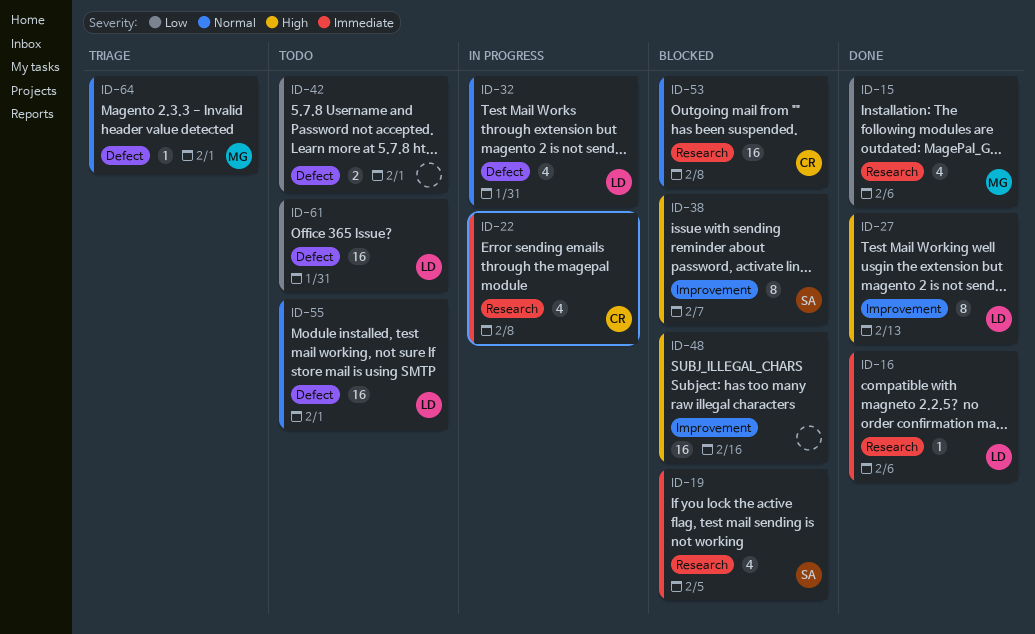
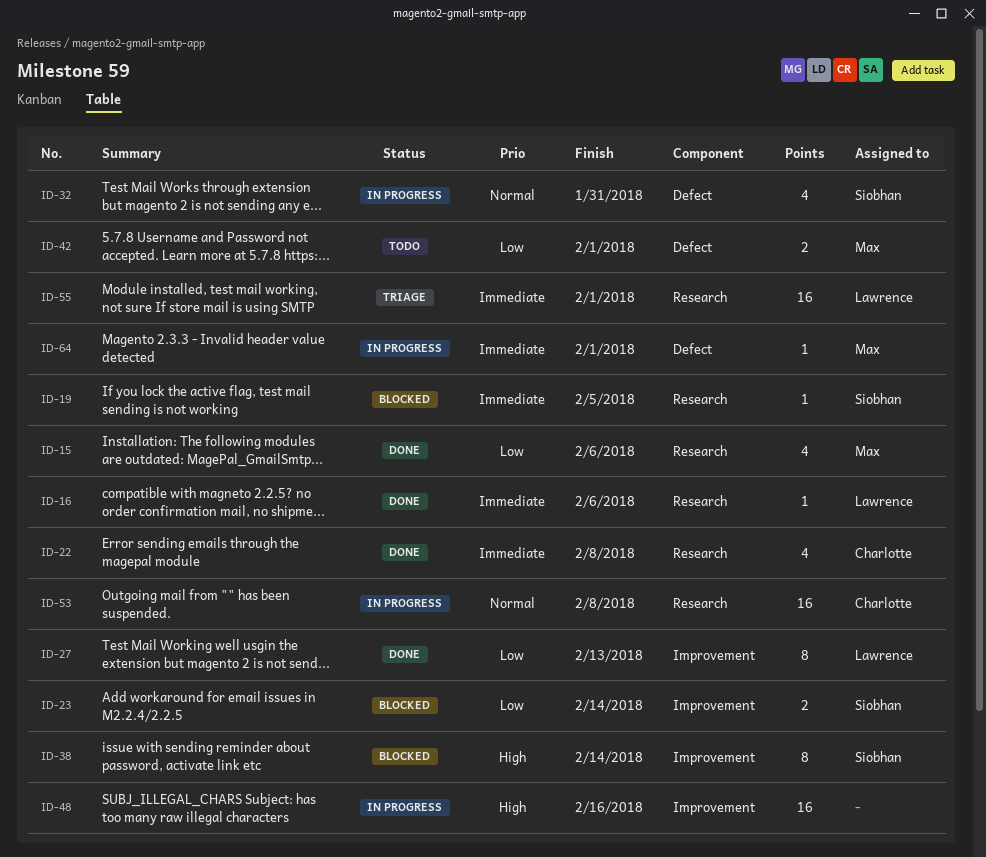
ID-19, estimate: 4 -> 1
ID-22, status: In progress -> Done
ID-23: none -> present
ID-27, priority: High -> Low
ID-32, owner: Lawrence -> Siobhan
ID-38, due: Feb 7 -> Feb 14
ID-42, owner: none -> Max
ID-48, status: Blocked -> In progress
ID-53, status: Blocked -> In progress
ID-55, status: Todo -> Triage
ID-55, priority: Normal -> Immediate
ID-55, label: Defect -> Research
ID-61: present -> none
ID-64, status: Triage -> In progress
ID-64, priority: Normal -> Immediate

